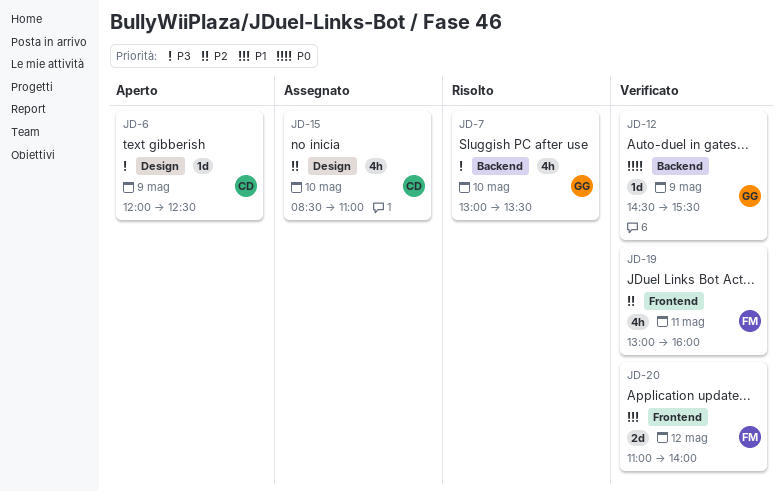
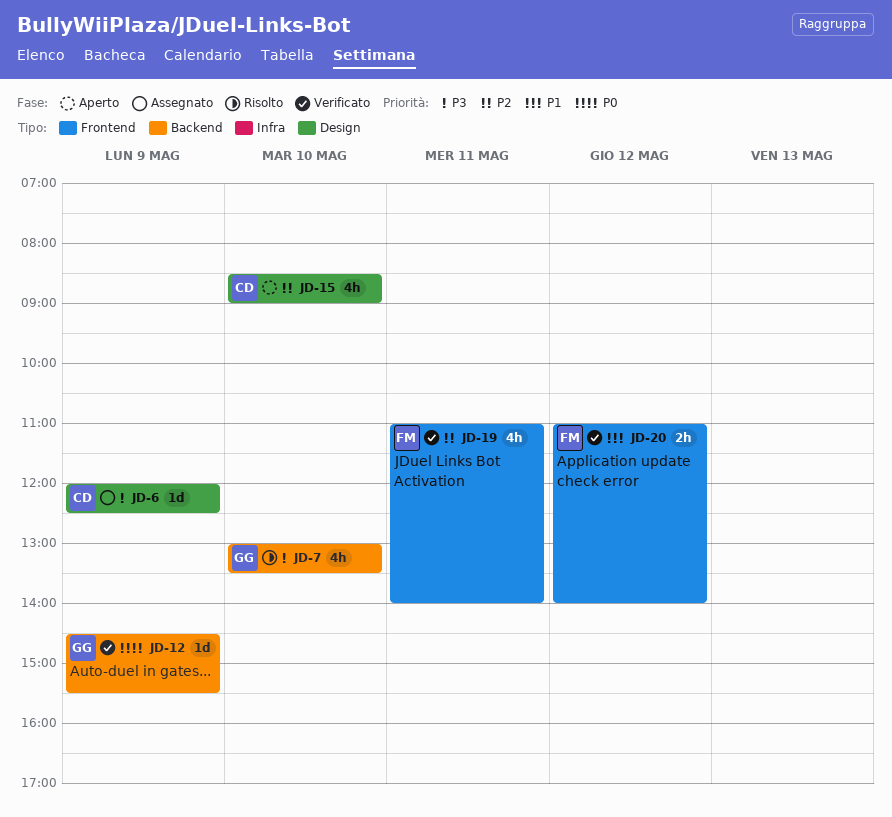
JD-6, status: Aperto -> Assegnato
JD-15, status: Assegnato -> Aperto
JD-15, ends: 11:00 -> 09:00
JD-19, begins: 13:00 -> 11:00
JD-19, ends: 16:00 -> 14:00
JD-20, estimate: 2d -> 2h

